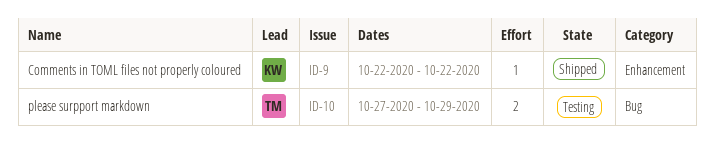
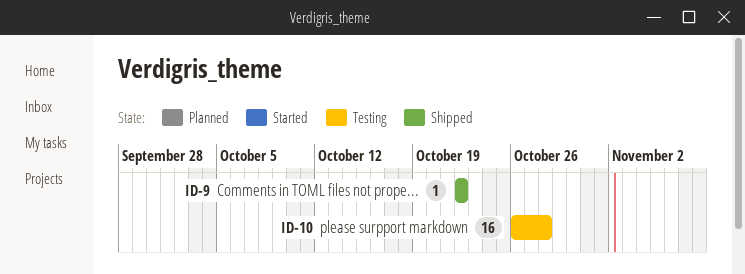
ID-10, estimate: 2 -> 16
ID-10, start: Oct 27 -> Oct 26
ID-10, due: Oct 29 -> Oct 28

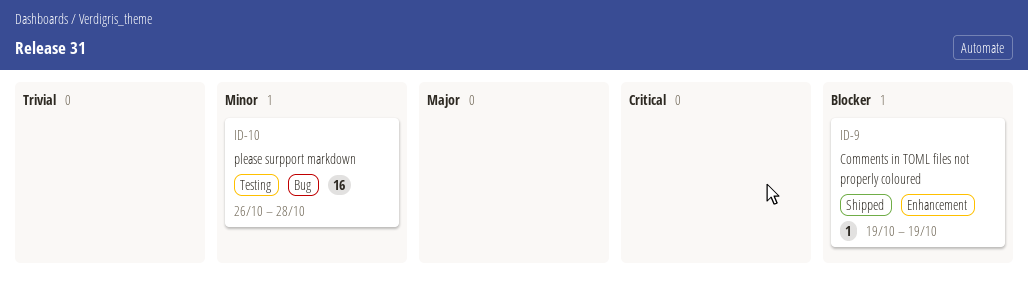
ID-9, start: Oct 22 -> Oct 19
ID-9, due: Oct 22 -> Oct 19

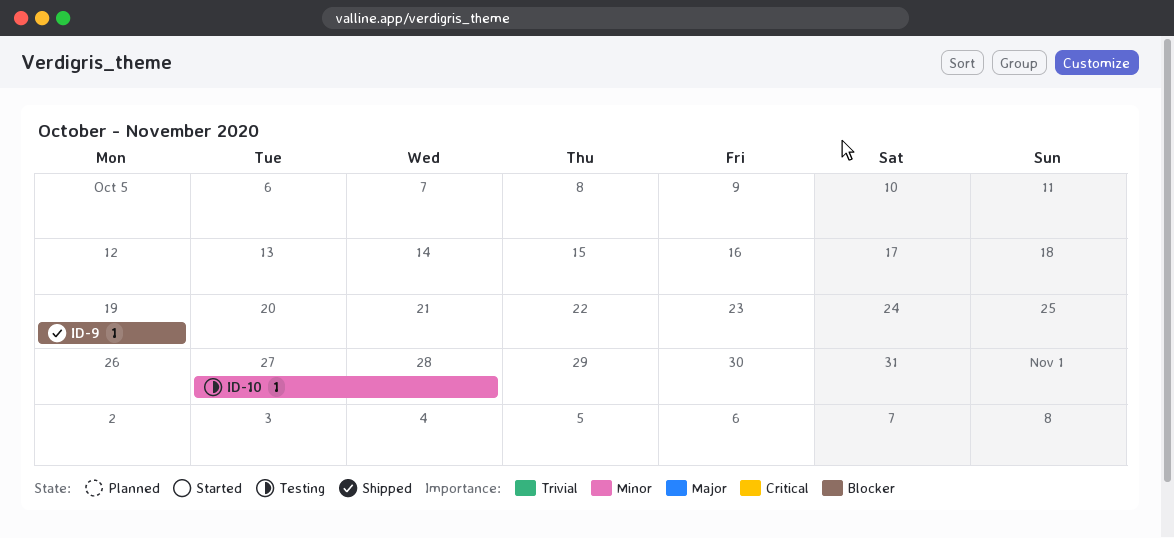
ID-10, estimate: 16 -> 1
ID-10, start: Oct 26 -> Oct 27

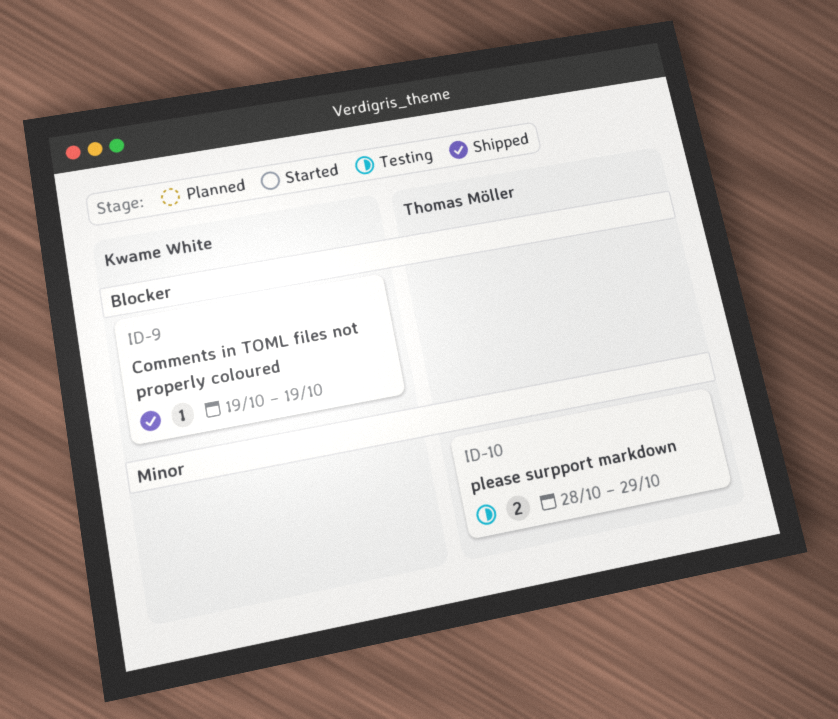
ID-10, estimate: 1 -> 2
ID-10, start: Oct 27 -> Oct 28
ID-10, due: Oct 28 -> Oct 29

